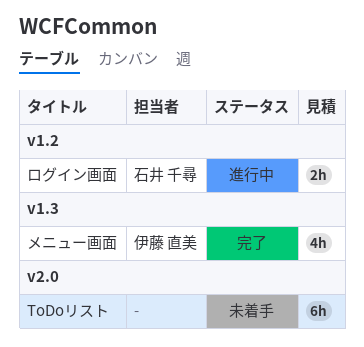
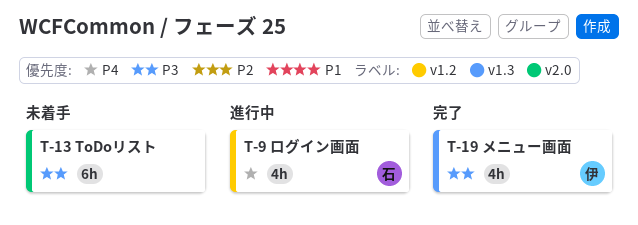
ログイン画面, estimate: 2h -> 4h

